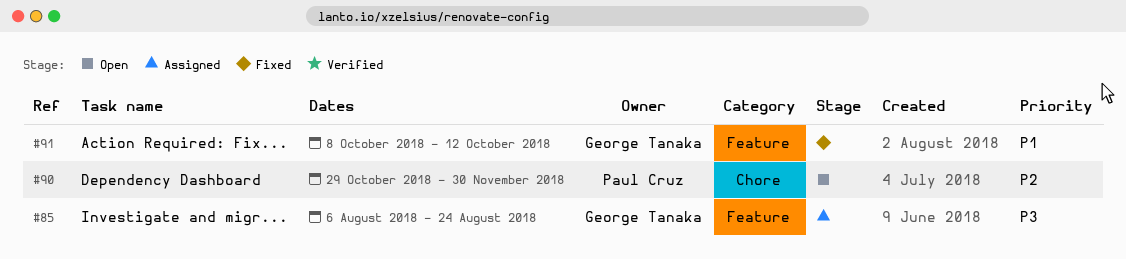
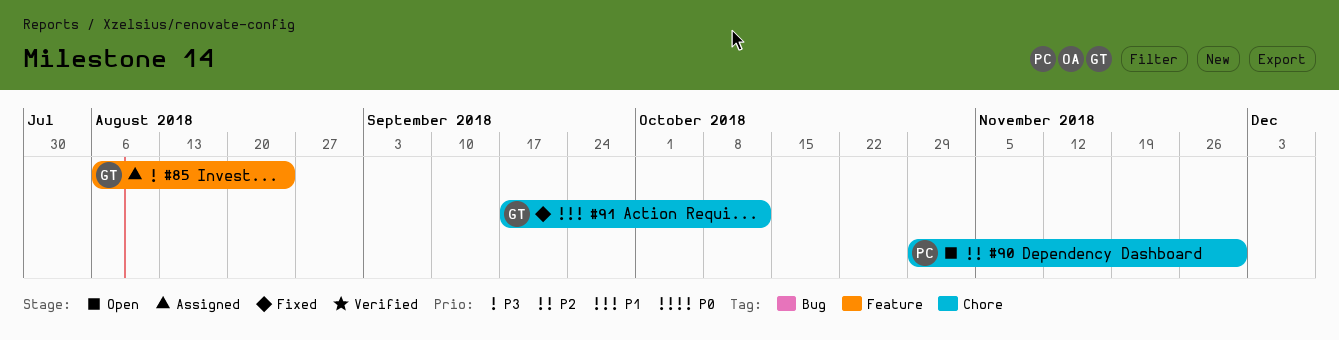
#91, label: Feature -> Chore
#91, start: Oct 8 -> Sep 17

